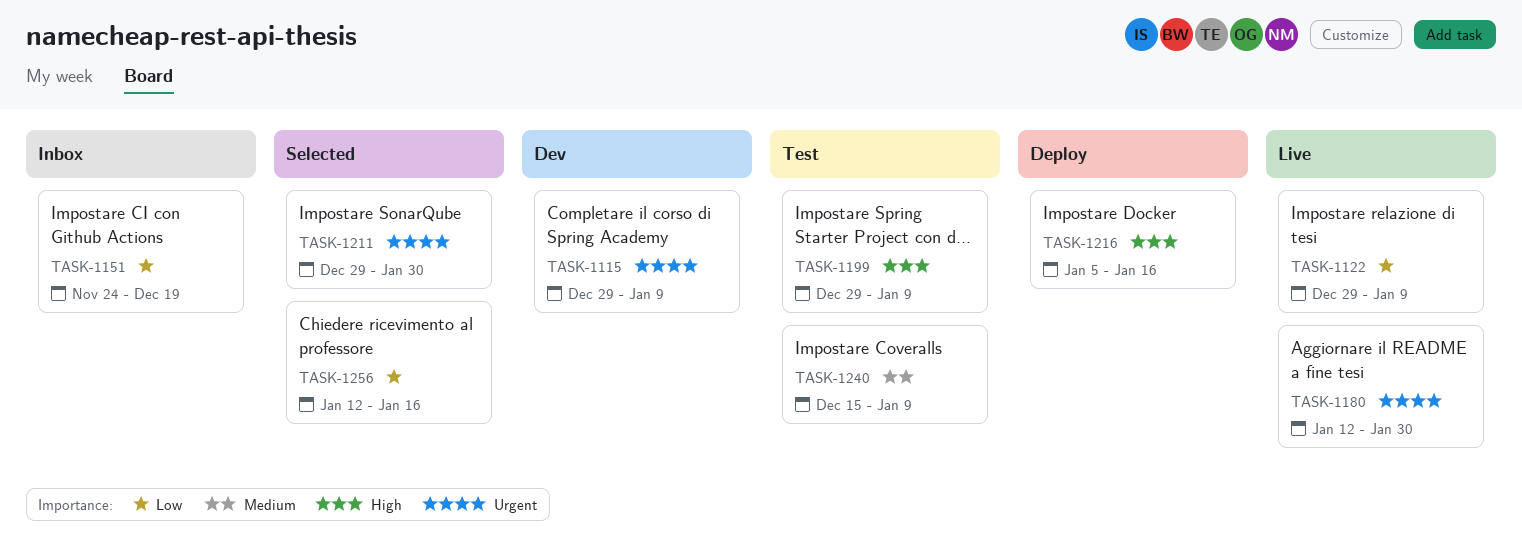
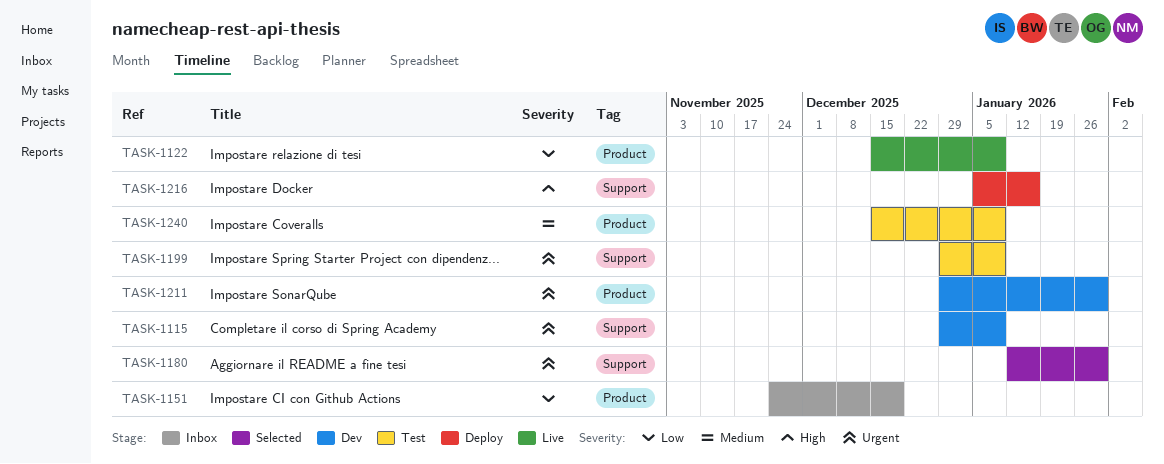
TASK-1122, start: Dec 29 -> Dec 15
TASK-1180, status: Live -> Selected
TASK-1199, priority: High -> Urgent
TASK-1211, status: Selected -> Dev
TASK-1256: present -> none

